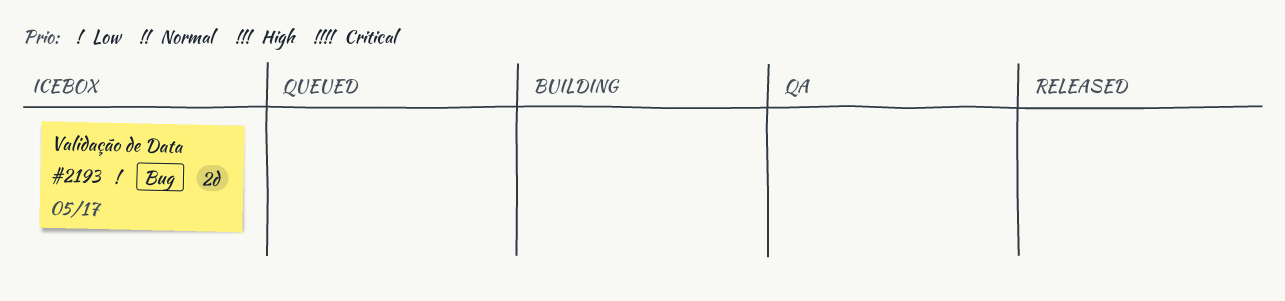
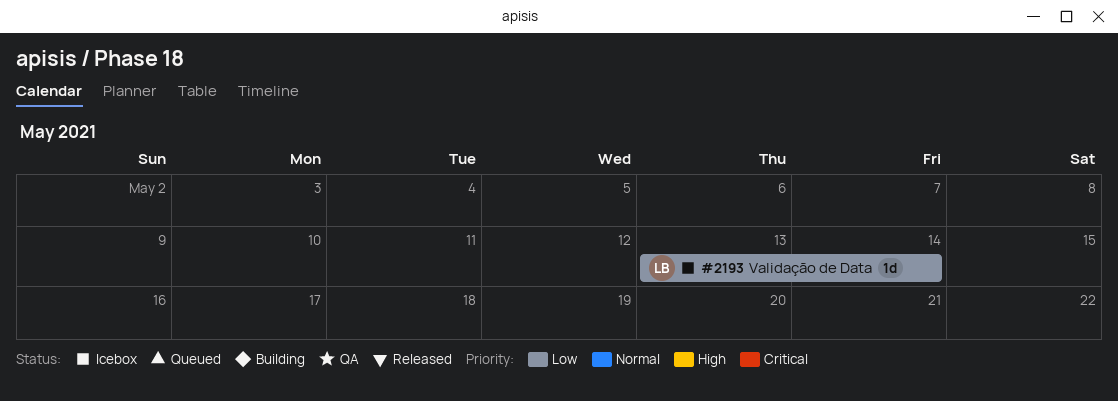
#2193, estimate: 2d -> 1d
#2193, due: May 17 -> May 14

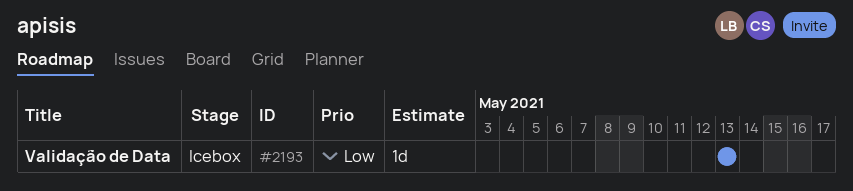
#2193, due: May 14 -> May 13

